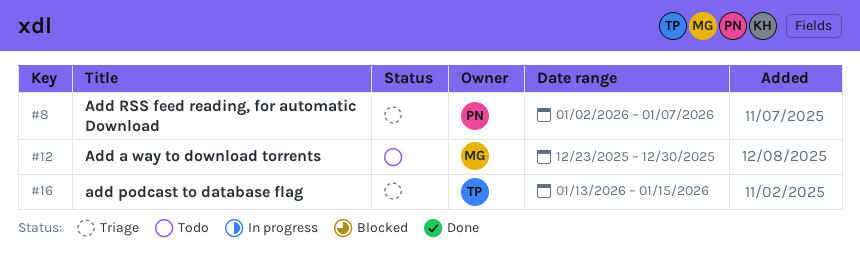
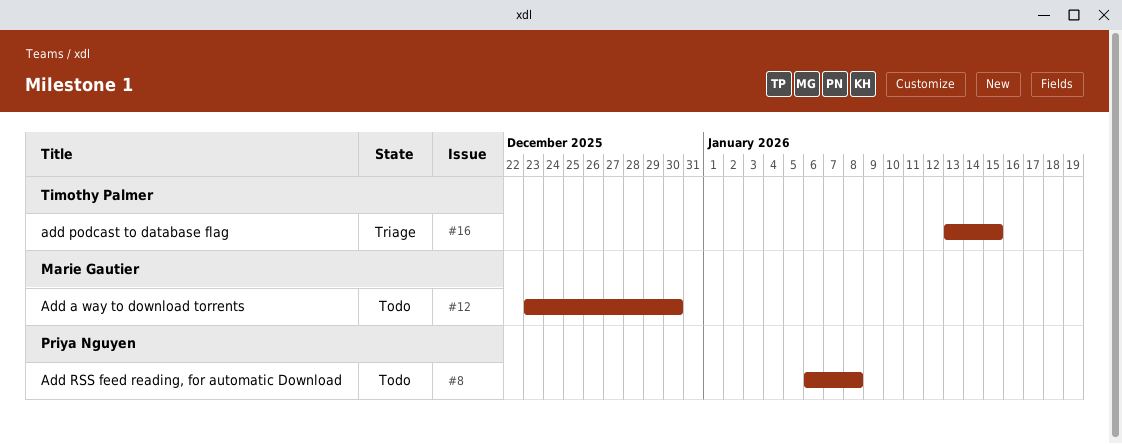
#8, status: Triage -> Todo
#8, start: Jan 2 -> Jan 6
#8, due: Jan 7 -> Jan 8

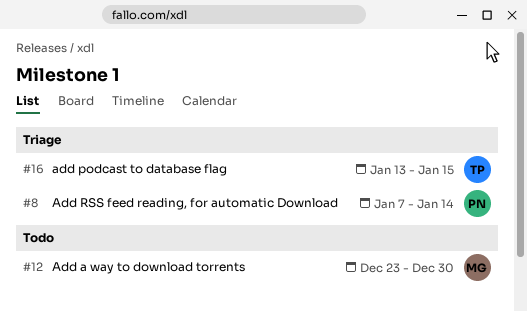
#8, status: Todo -> Triage
#8, start: Jan 6 -> Jan 7
#8, due: Jan 8 -> Jan 14

